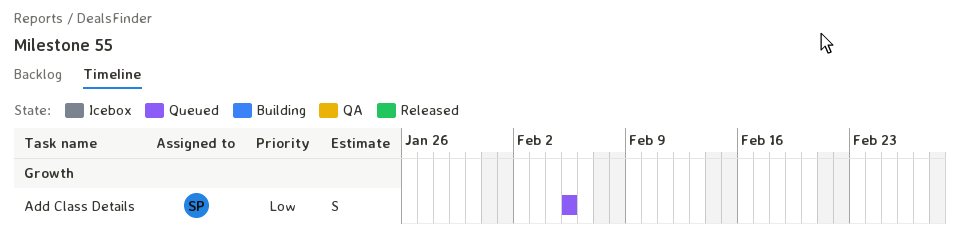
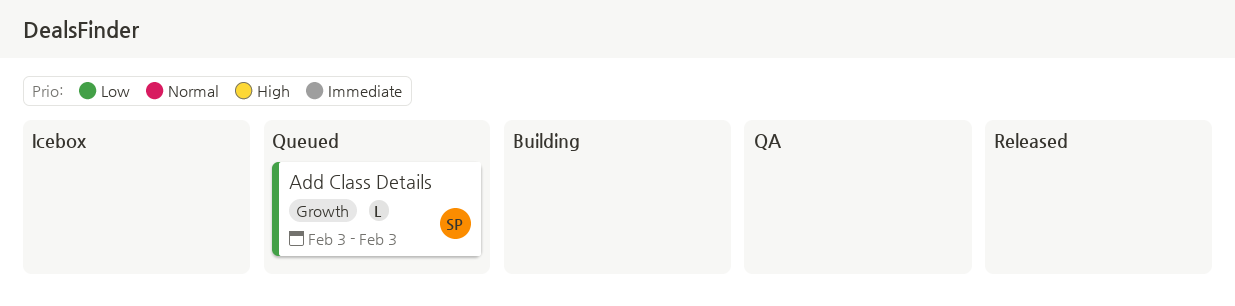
Add Class Details, estimate: S -> L
Add Class Details, start: Feb 5 -> Feb 3
Add Class Details, due: Feb 5 -> Feb 3

